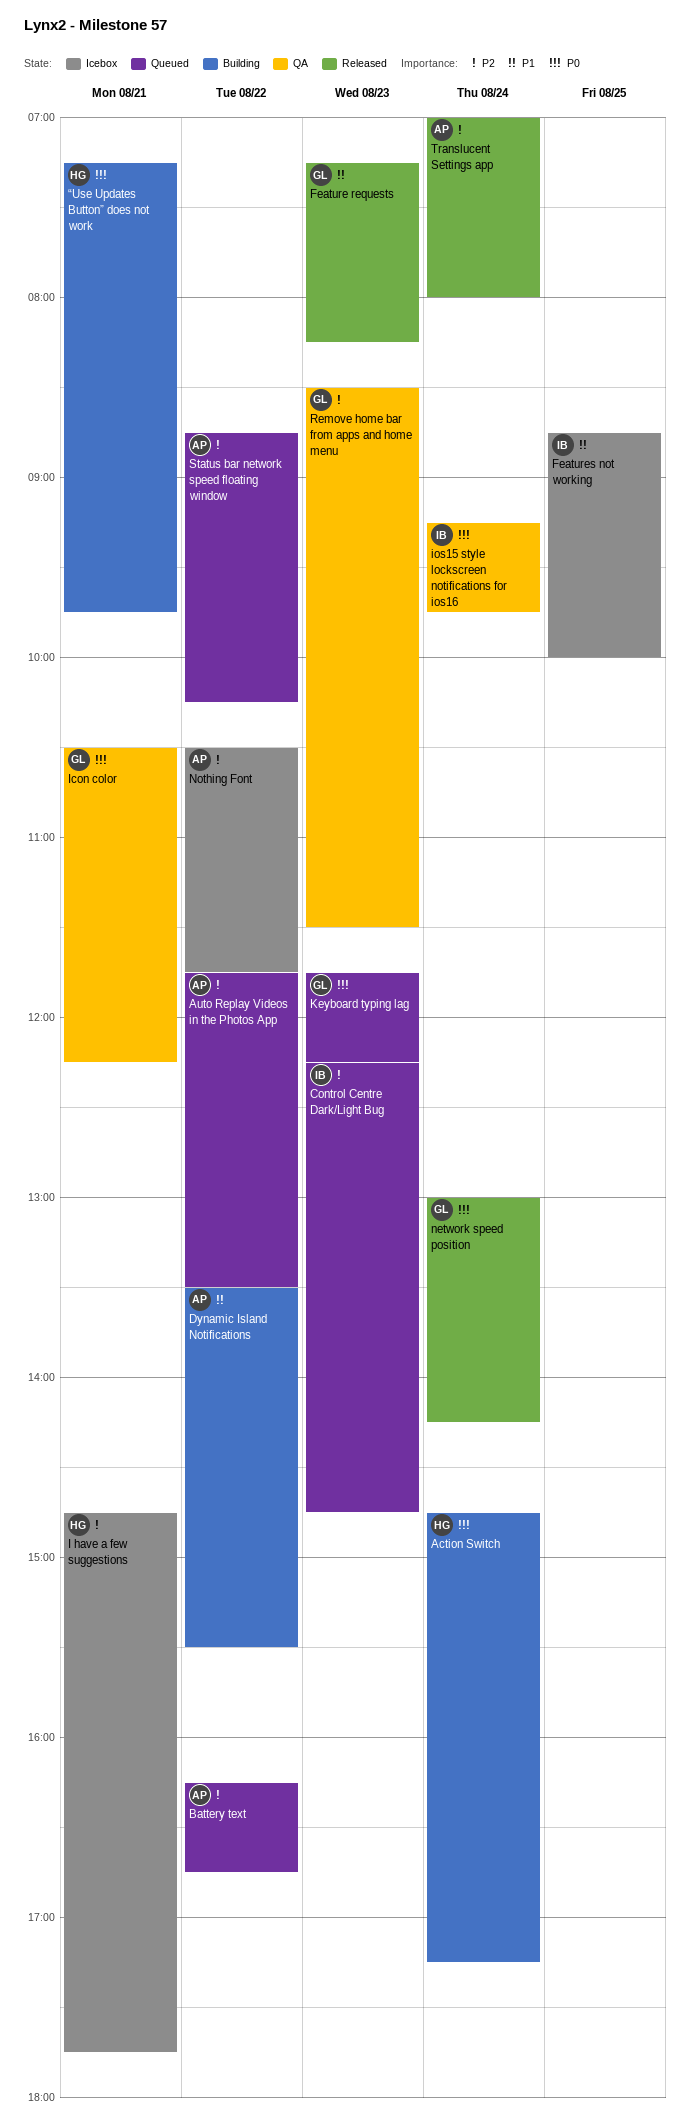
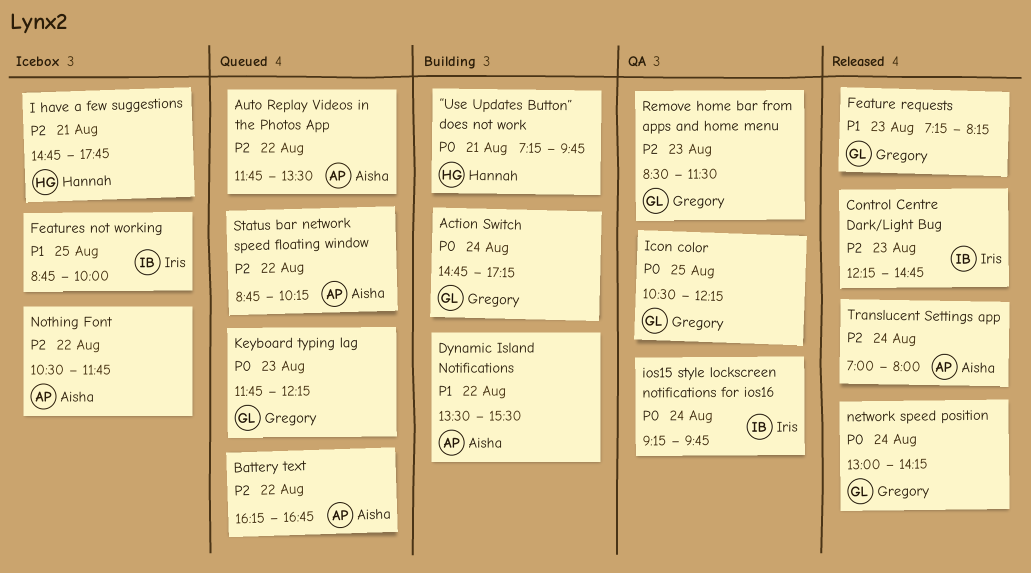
Action Switch, owner: Hannah -> Gregory
Control Centre Dark/Light Bug, status: Queued -> Released
Icon color, day: Aug 21 -> Aug 25

